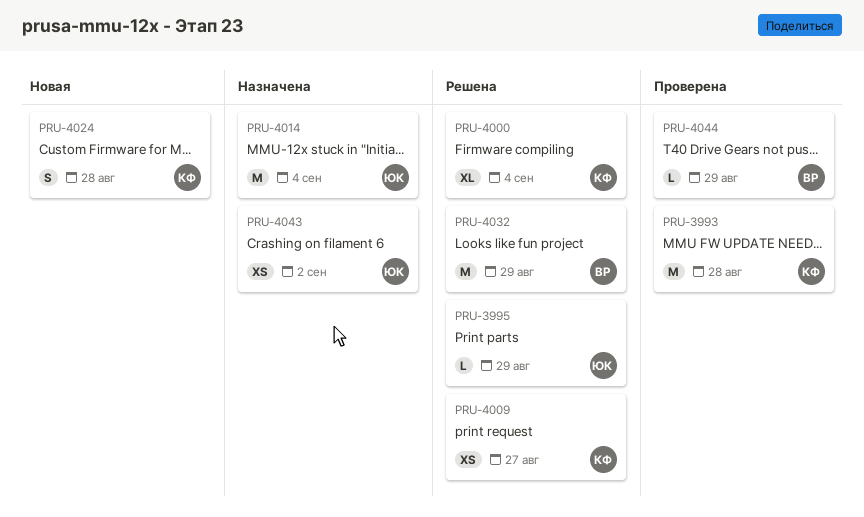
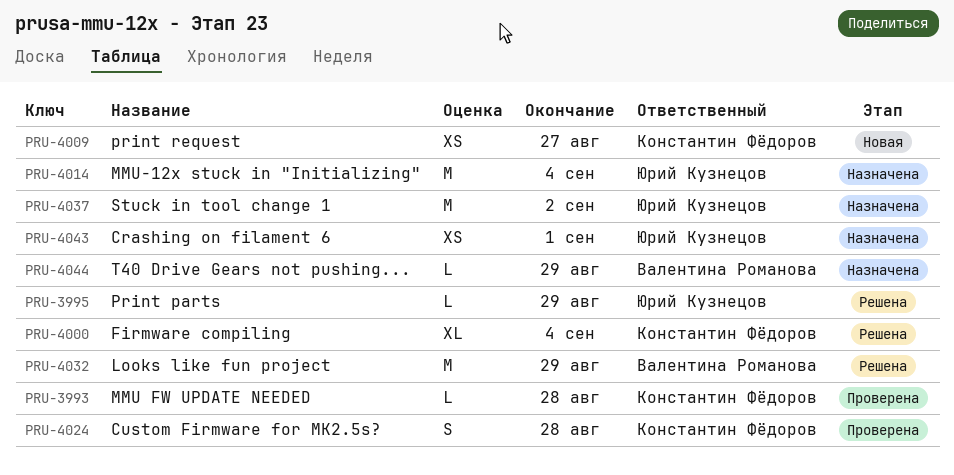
PRU-3993, estimate: M -> L
PRU-4009, status: Решена -> Новая
PRU-4024, status: Новая -> Проверена
PRU-4037: none -> present
PRU-4043, due: Sep 2 -> Sep 1
PRU-4044, status: Проверена -> Назначена

